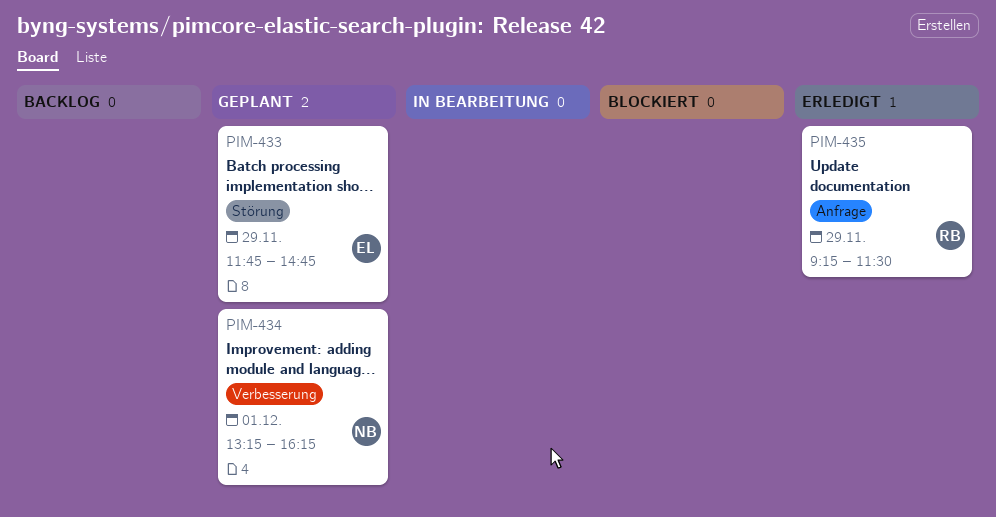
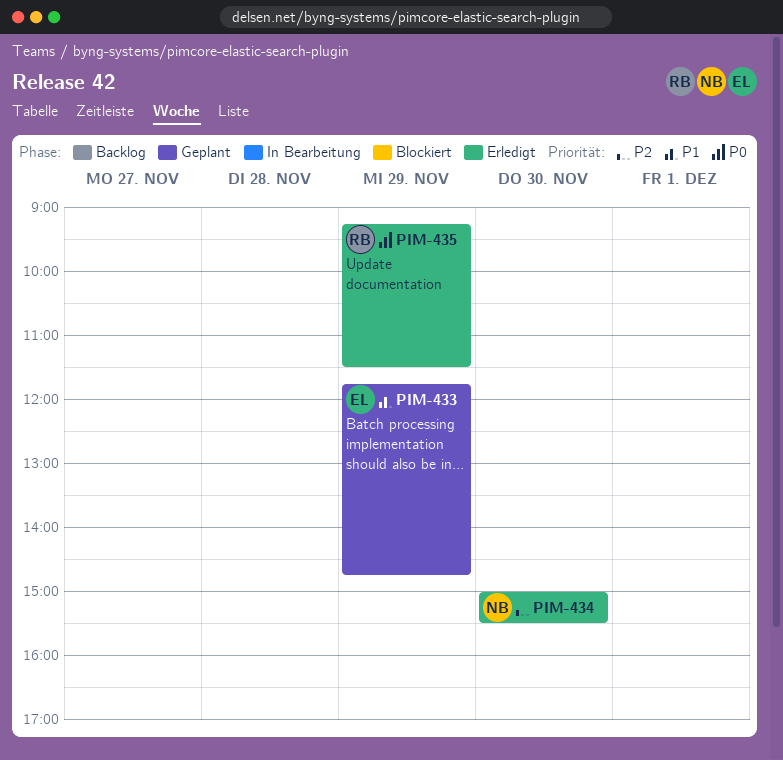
PIM-434, status: Geplant -> Erledigt
PIM-434, day: Dec 1 -> Nov 30
PIM-434, begins: 13:15 -> 15:00
PIM-434, ends: 16:15 -> 15:30

